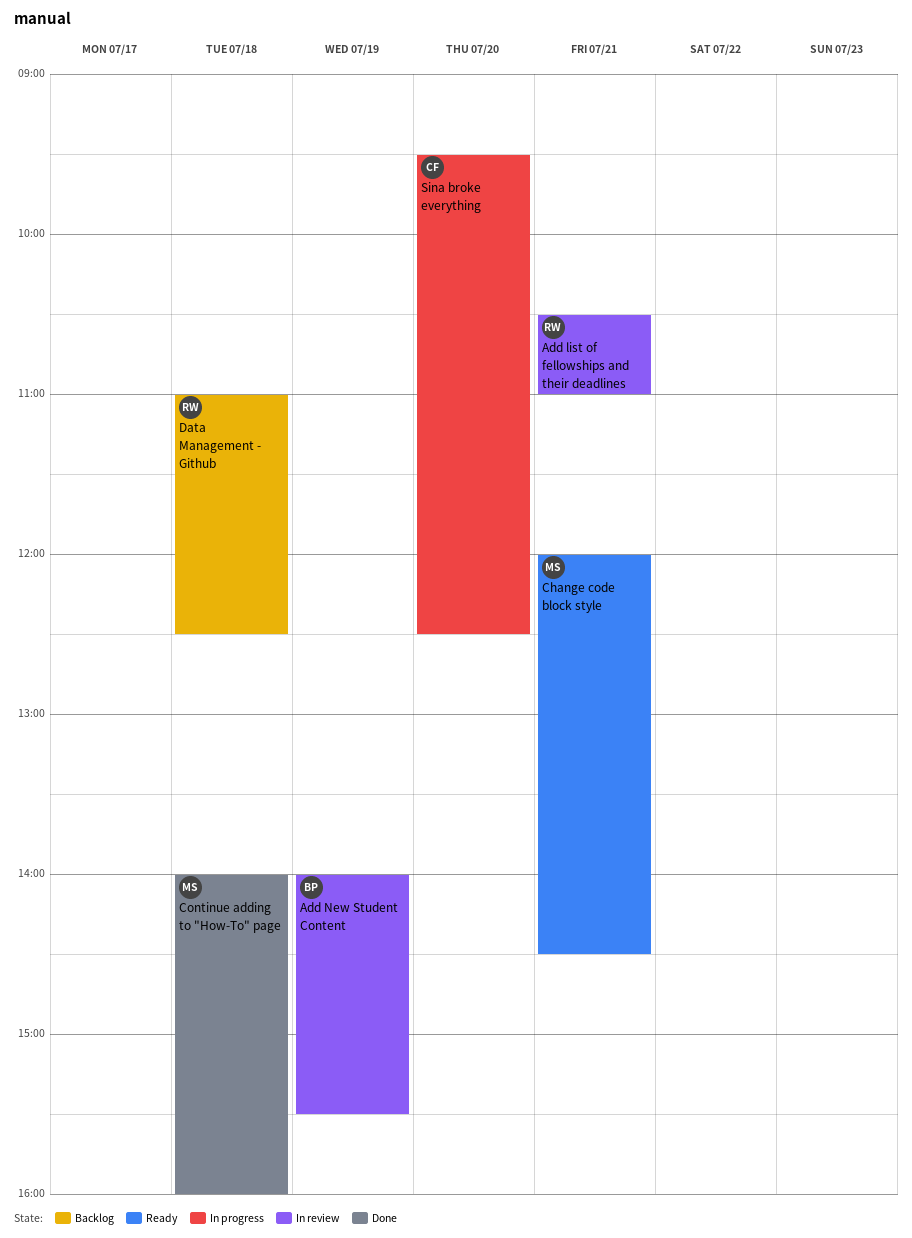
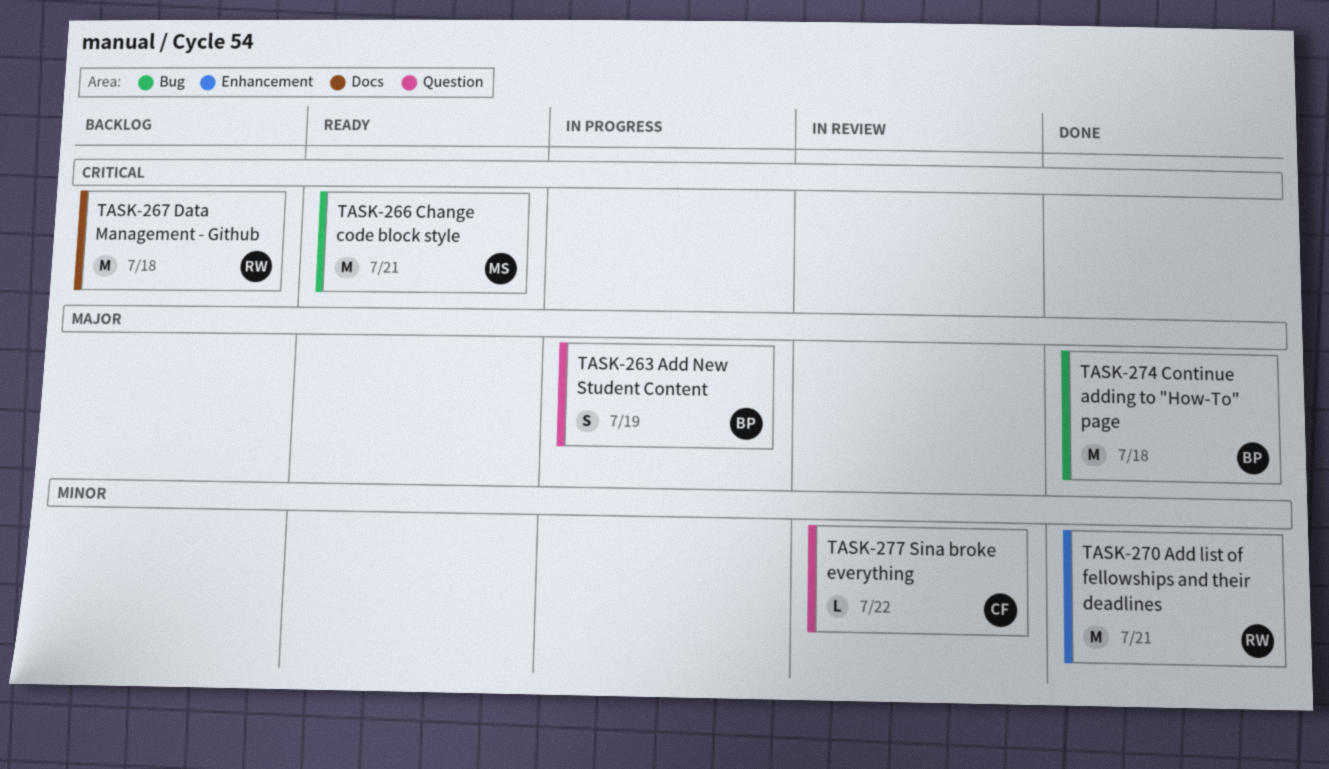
Add list of fellowships and their deadlines, status: In review -> Done
Add New Student Content, status: In review -> In progress
Continue adding to "How-To" page, owner: MS -> BP
Sina broke everything, status: In progress -> In review
Sina broke everything, day: Jul 20 -> Jul 22

